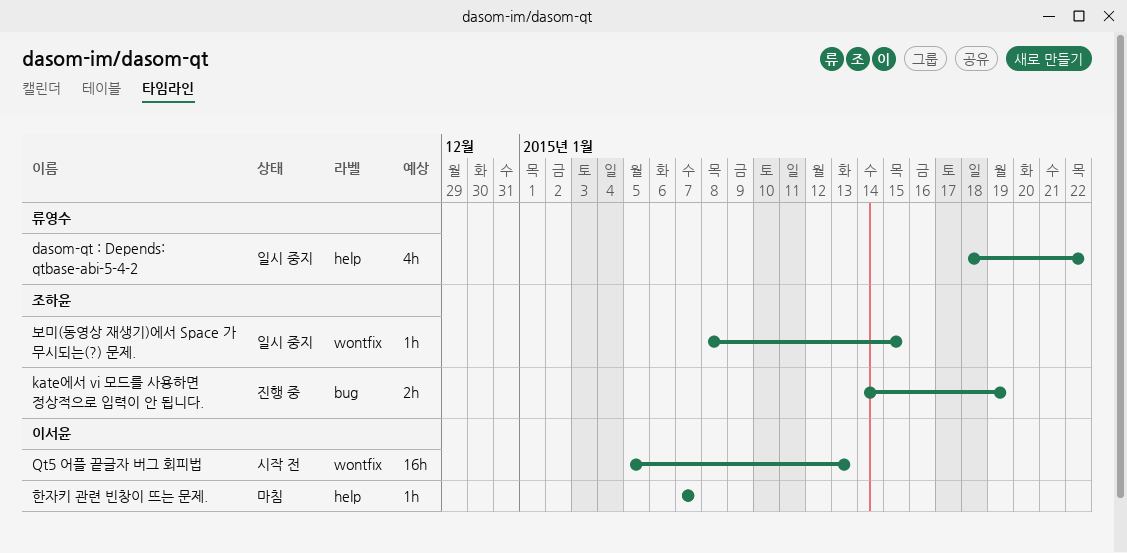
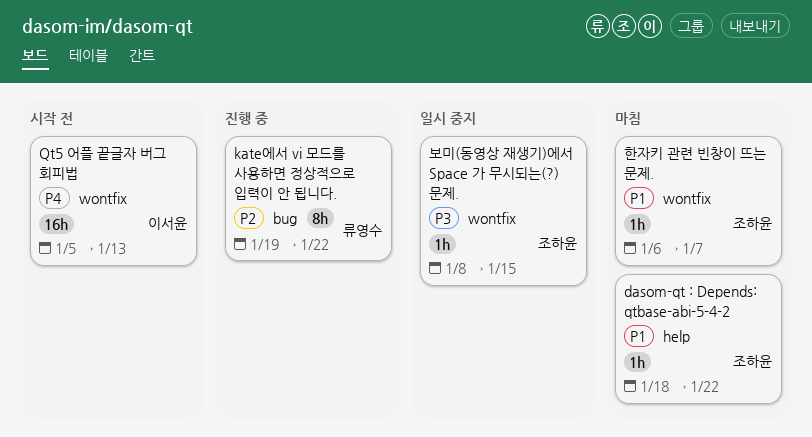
dasom-qt : Depends: qtbase-abi-5-4-2, status: 일시 중지 -> 마침
dasom-qt : Depends: qtbase-abi-5-4-2, owner: 류영수 -> 조하윤
dasom-qt : Depends: qtbase-abi-5-4-2, estimate: 4h -> 1h
kate에서 vi 모드를 사용하면 정상적으로 입력이 안 됩니다., owner: 조하윤 -> 류영수
kate에서 vi 모드를 사용하면 정상적으로 입력이 안 됩니다., estimate: 2h -> 8h
kate에서 vi 모드를 사용하면 정상적으로 입력이 안 됩니다., start: Jan 14 -> Jan 19
kate에서 vi 모드를 사용하면 정상적으로 입력이 안 됩니다., due: Jan 19 -> Jan 22
한자키 관련 빈창이 뜨는 문제., owner: 이서윤 -> 조하윤
한자키 관련 빈창이 뜨는 문제., label: help -> wontfix
한자키 관련 빈창이 뜨는 문제., start: Jan 7 -> Jan 6

